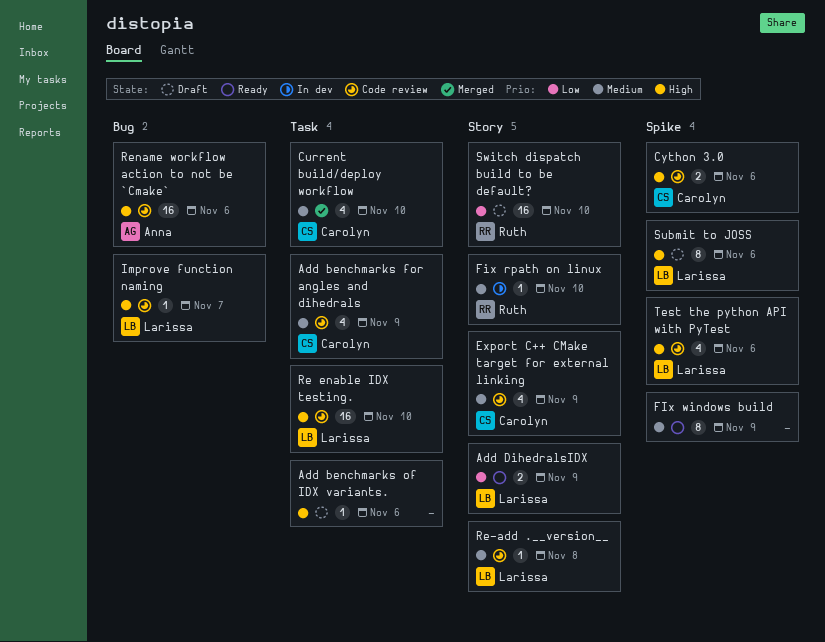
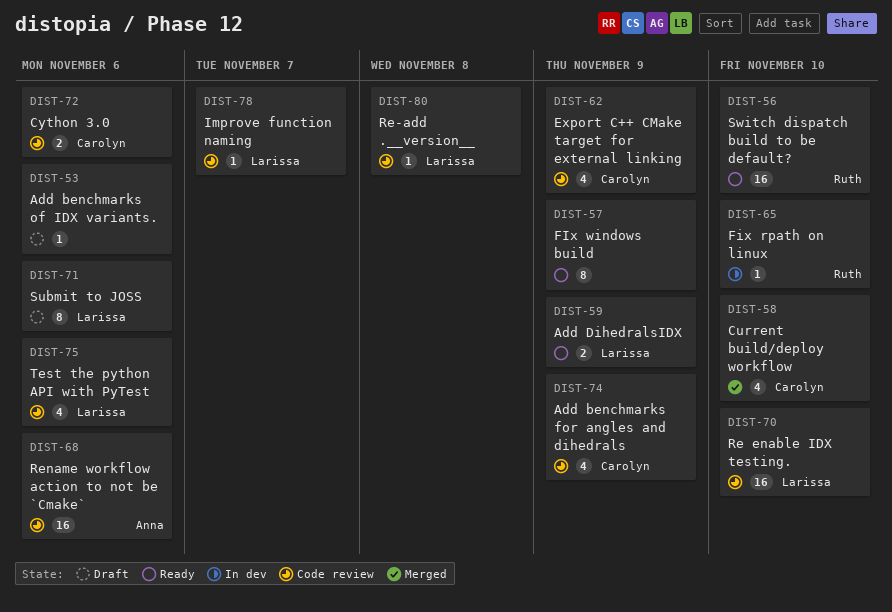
Switch dispatch build to be default?, status: Draft -> Ready

